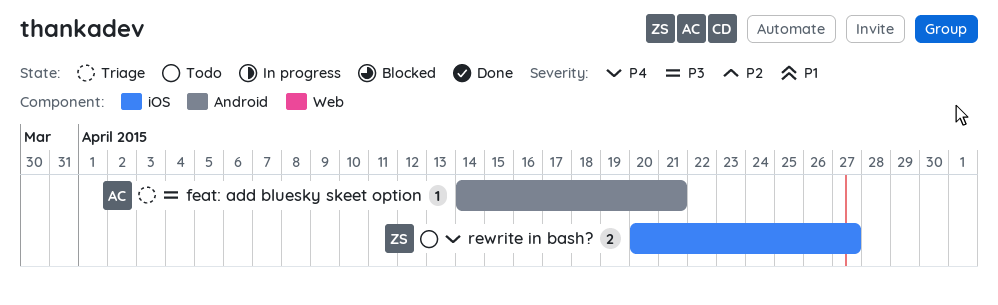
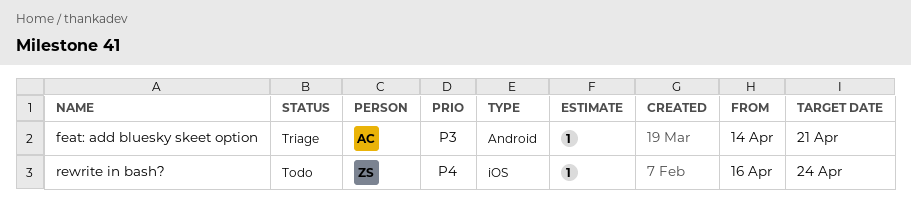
rewrite in bash?, estimate: 2 -> 1
rewrite in bash?, start: Apr 20 -> Apr 16
rewrite in bash?, due: Apr 27 -> Apr 24

